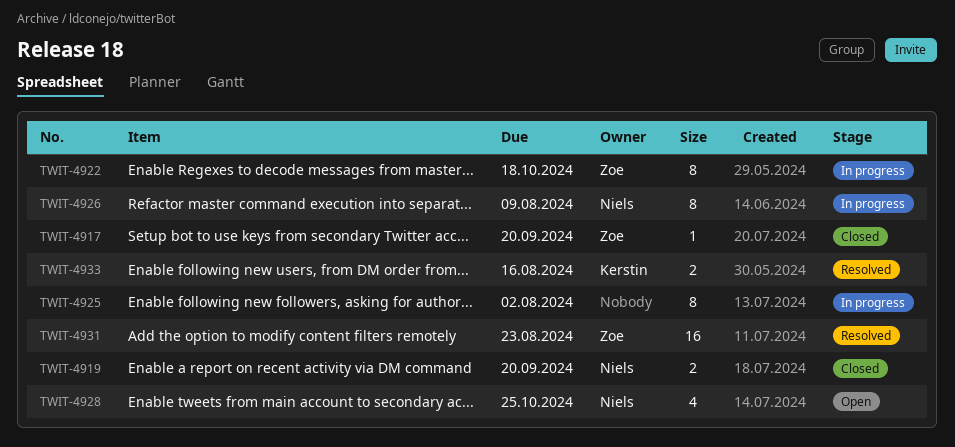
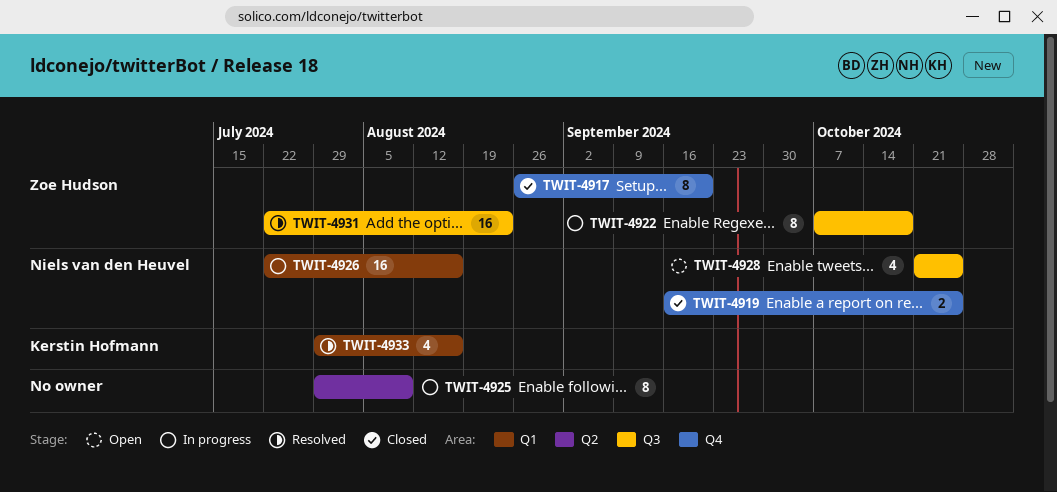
TWIT-4917, estimate: 1 -> 8
TWIT-4919, due: Sep 20 -> Oct 25
TWIT-4925, due: Aug 2 -> Aug 9
TWIT-4926, estimate: 8 -> 16
TWIT-4926, due: Aug 9 -> Aug 16
TWIT-4933, estimate: 2 -> 4

